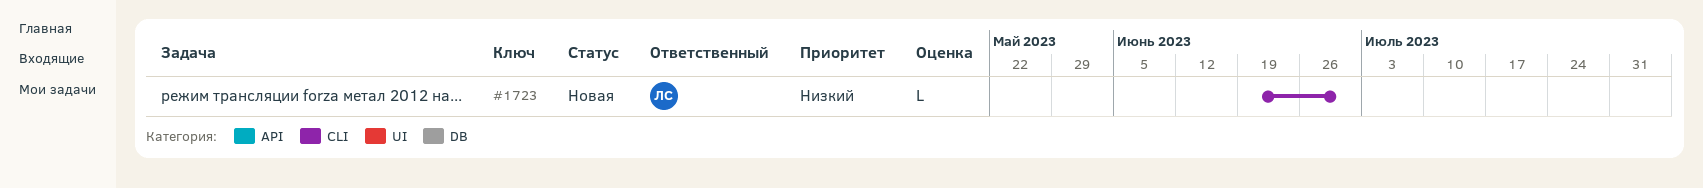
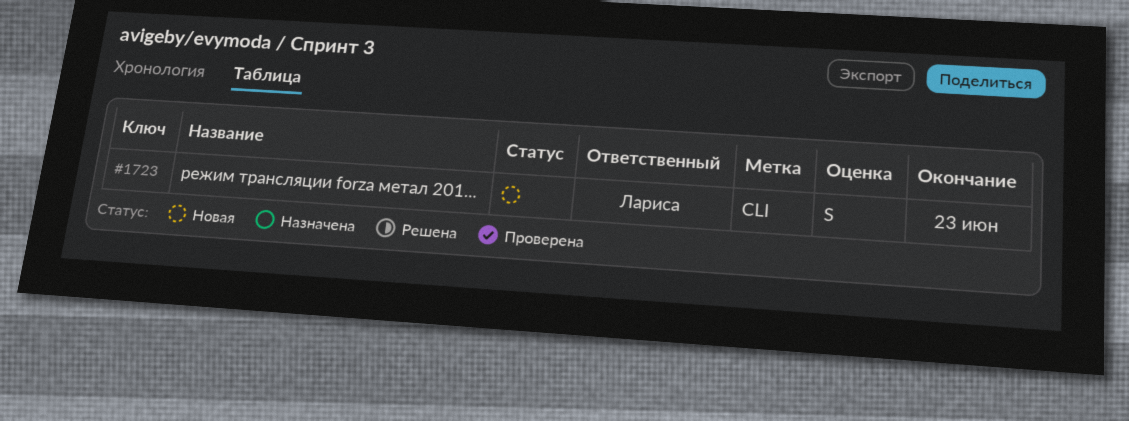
#1723, estimate: L -> S
#1723, due: Jun 30 -> Jun 23

